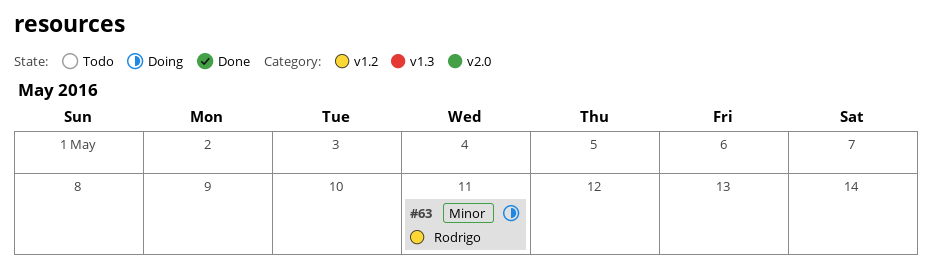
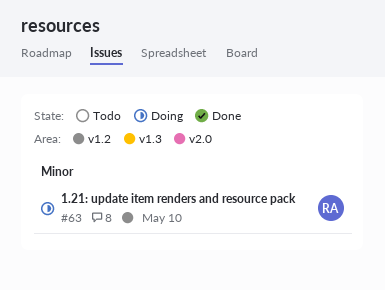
#63, due: May 11 -> May 10

